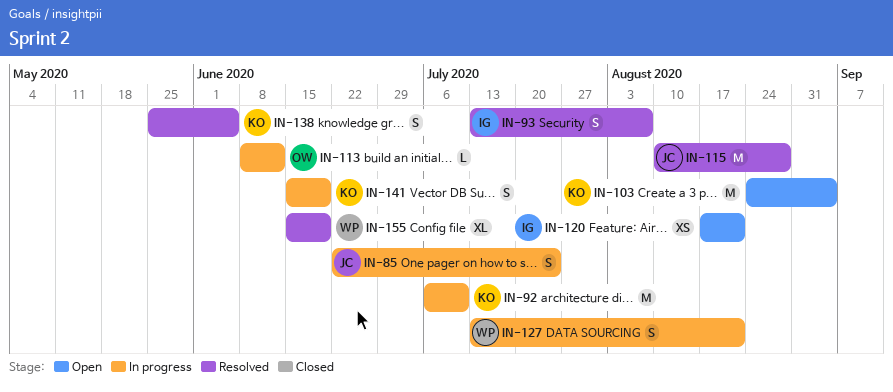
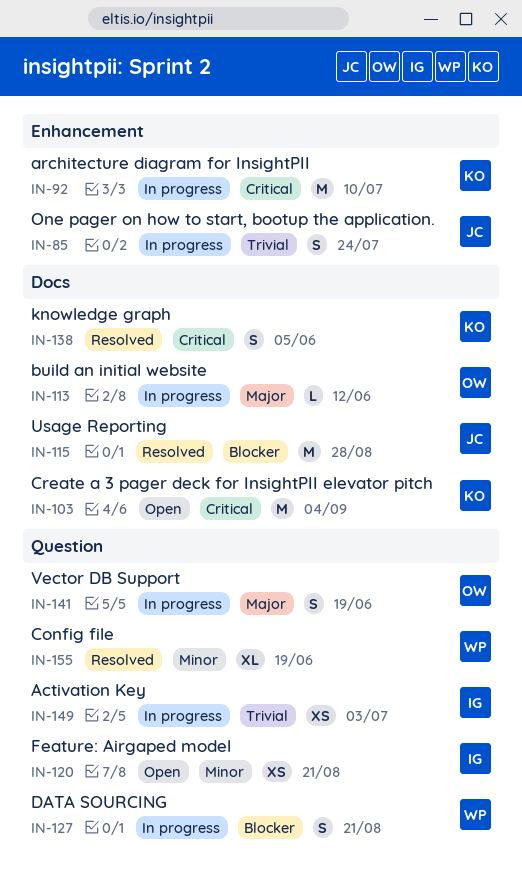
IN-93: present -> none
IN-141, owner: KO -> OW
IN-149: none -> present

